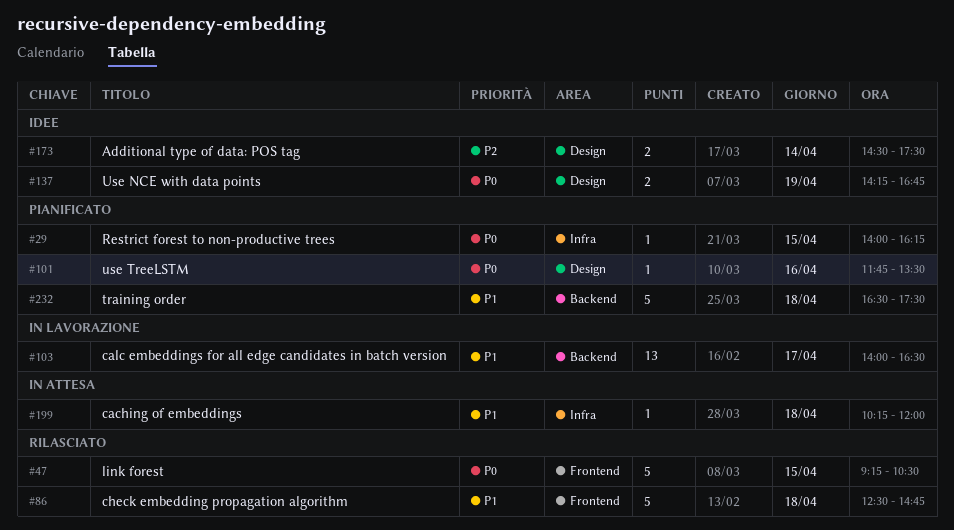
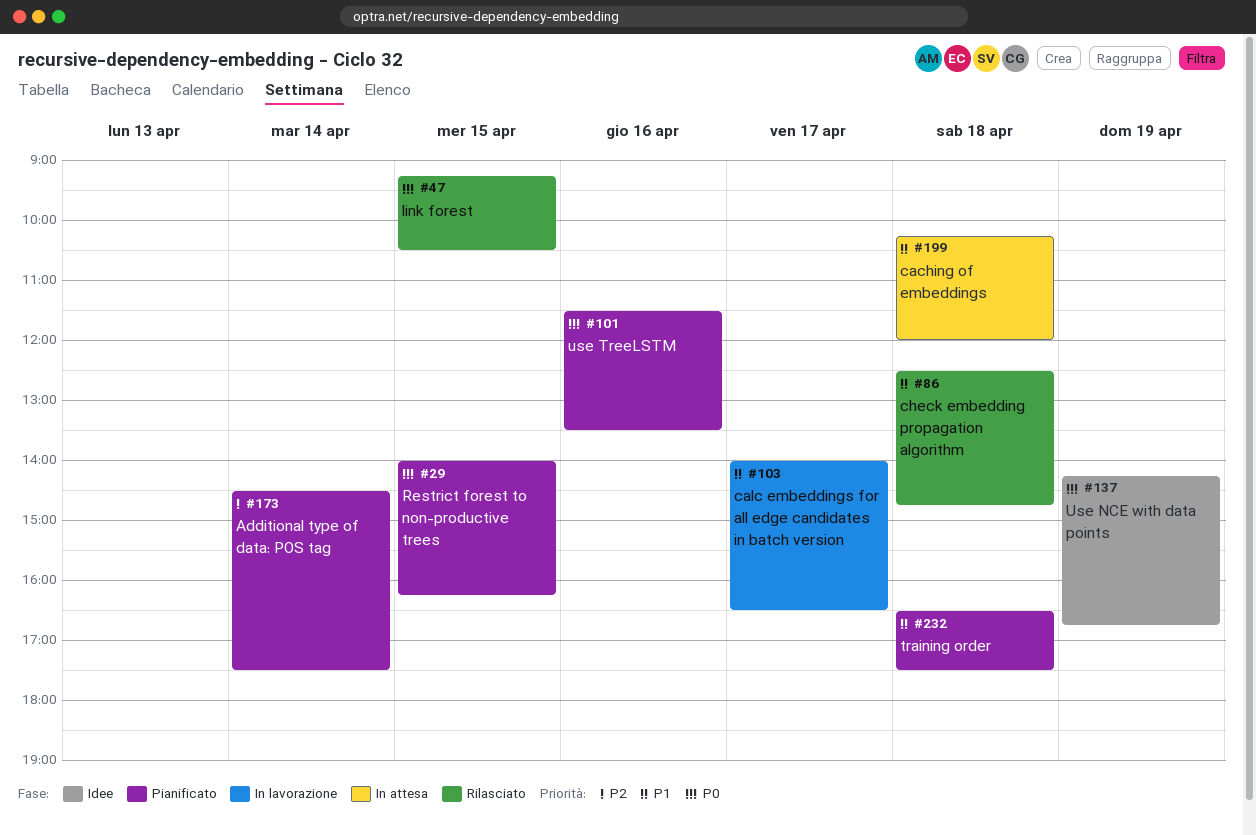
#101, begins: 11:45 -> 11:30
#173, status: Idee -> Pianificato

